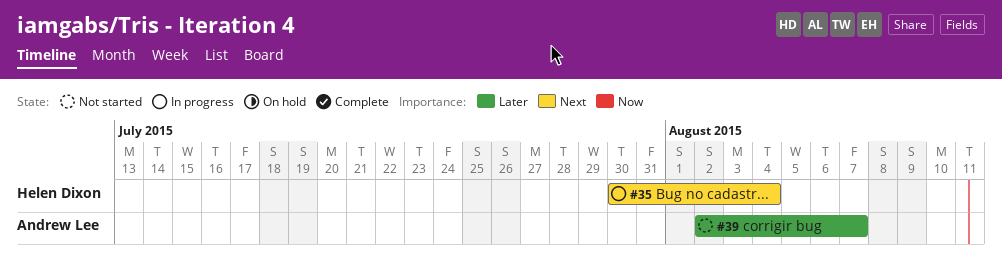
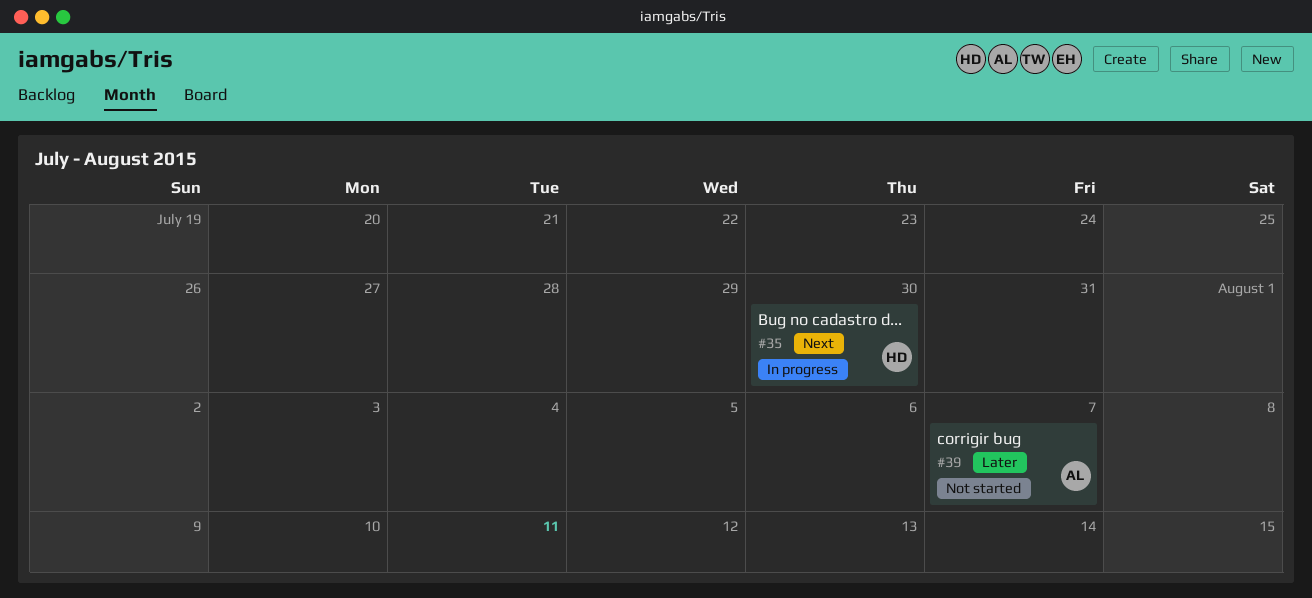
#35, due: Aug 4 -> Jul 30

